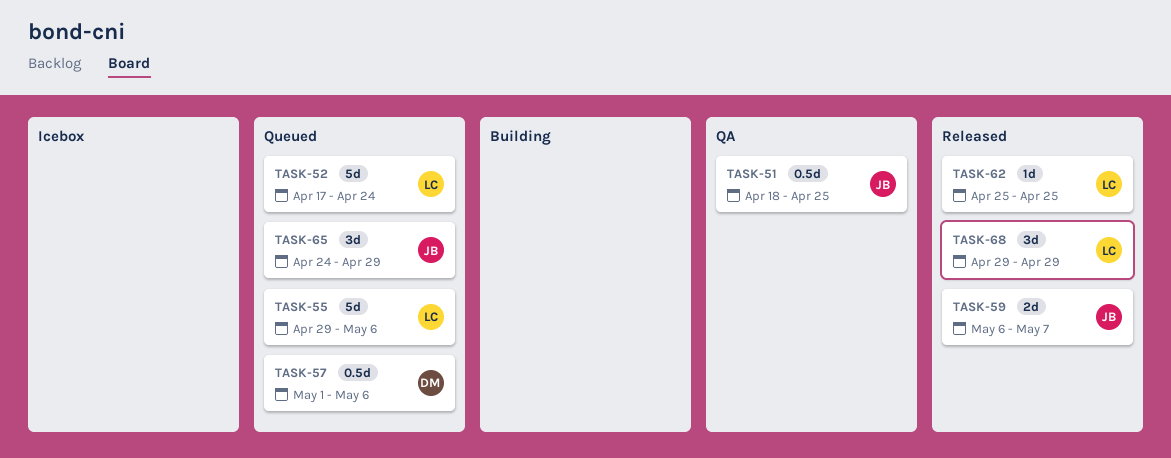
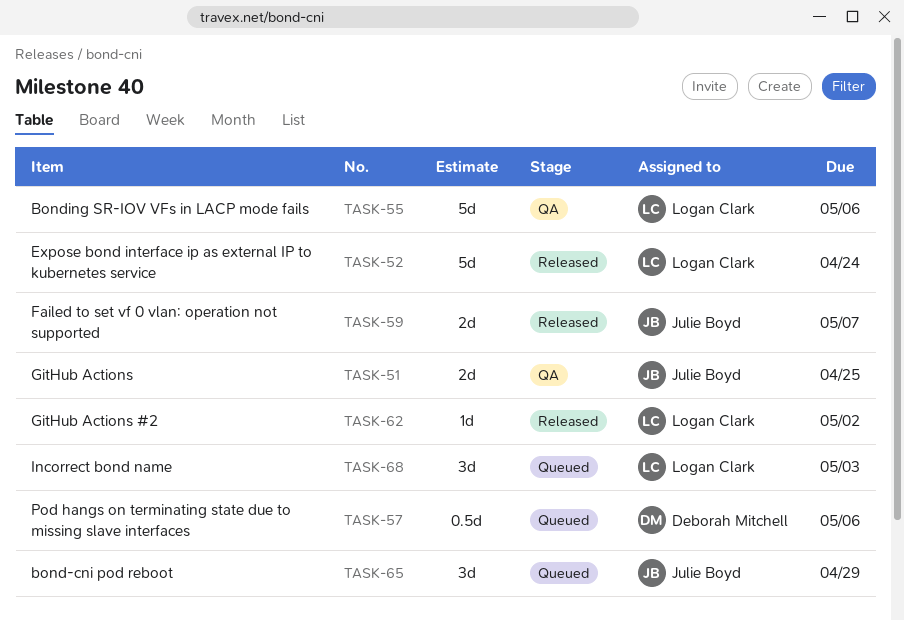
TASK-51, estimate: 0.5d -> 2d
TASK-52, status: Queued -> Released
TASK-55, status: Queued -> QA
TASK-62, due: Apr 25 -> May 2
TASK-68, status: Released -> Queued
TASK-68, due: Apr 29 -> May 3

